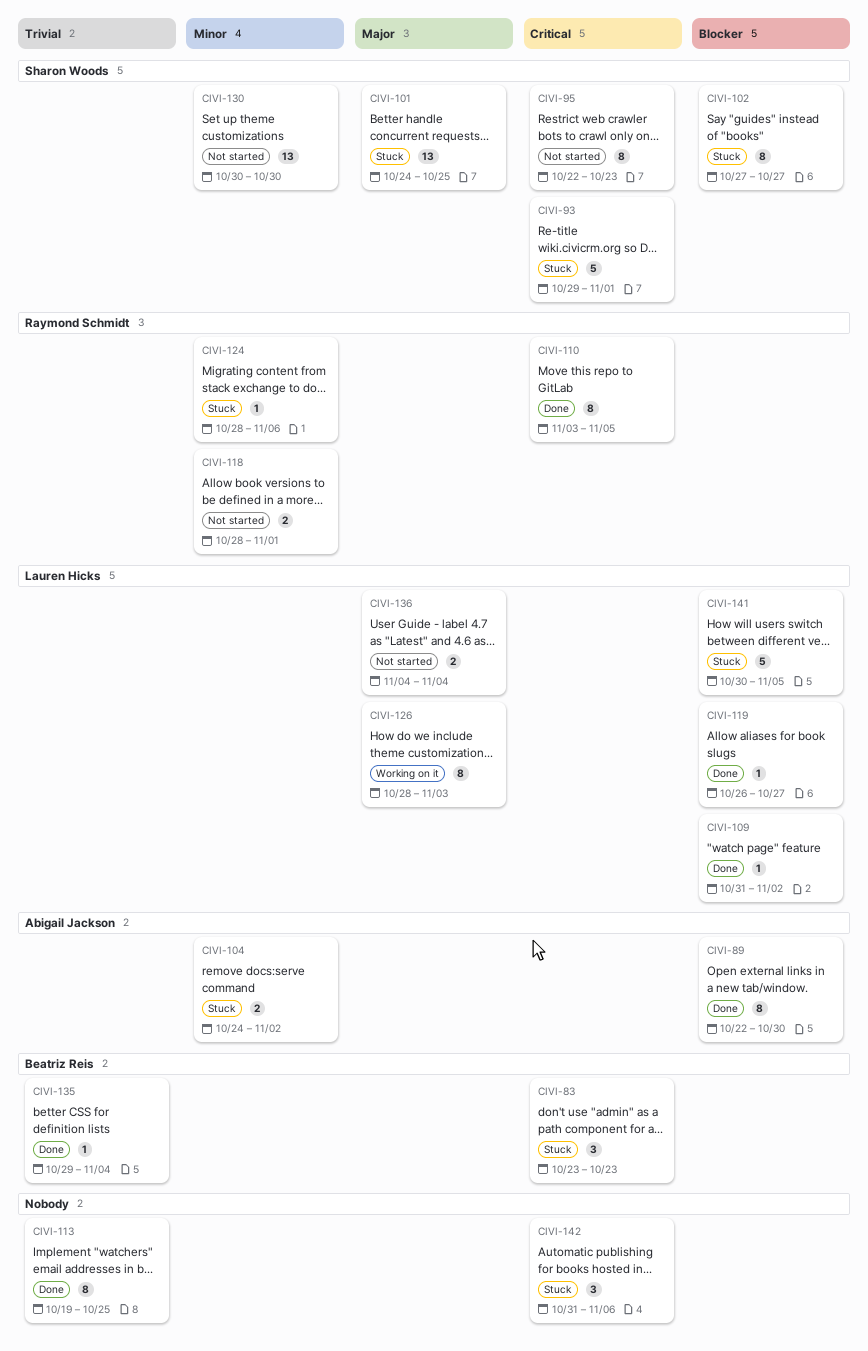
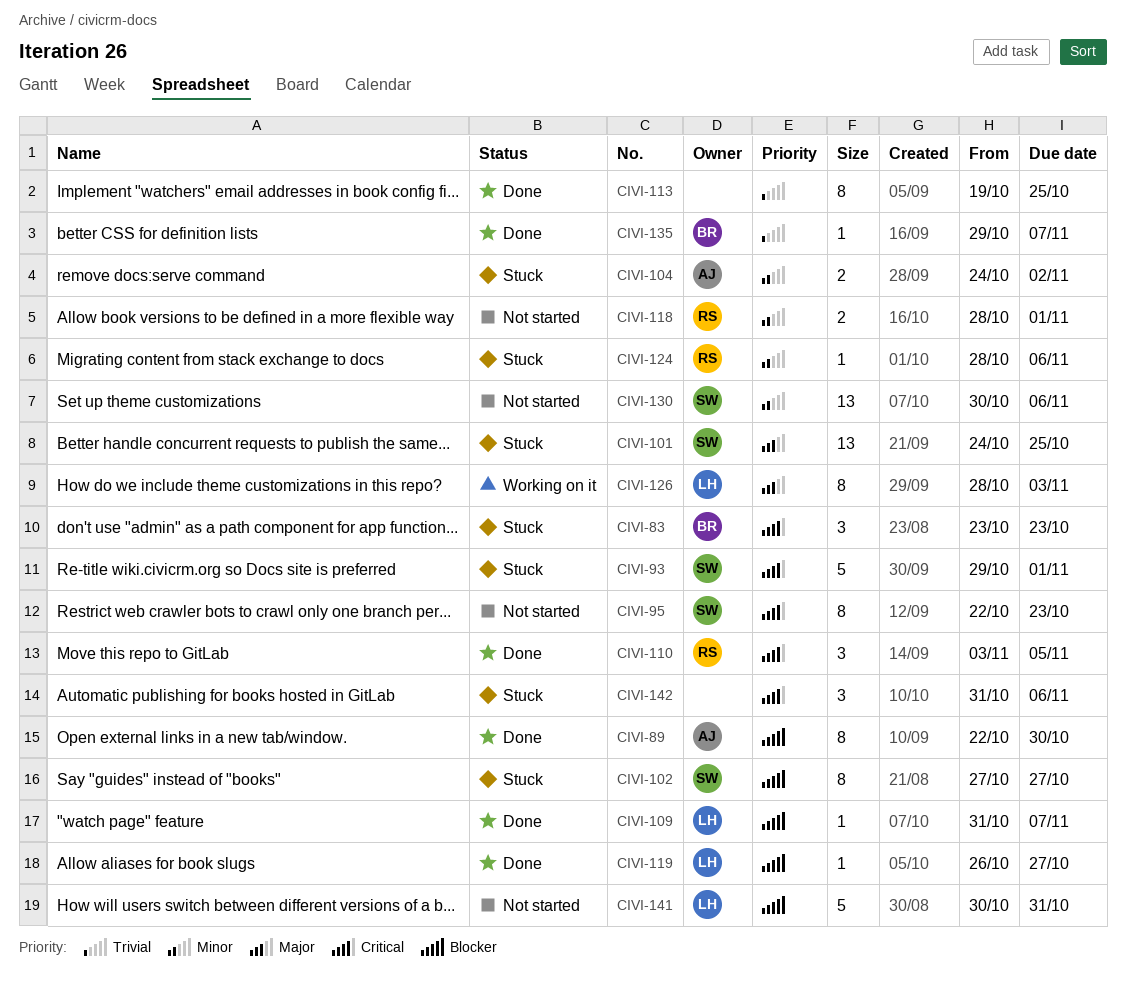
CIVI-109, due: Nov 2 -> Nov 7
CIVI-110, estimate: 8 -> 3
CIVI-130, due: Oct 30 -> Nov 6
CIVI-135, due: Nov 4 -> Nov 7
CIVI-136: present -> none
CIVI-141, status: Stuck -> Not started
CIVI-141, due: Nov 5 -> Oct 31

